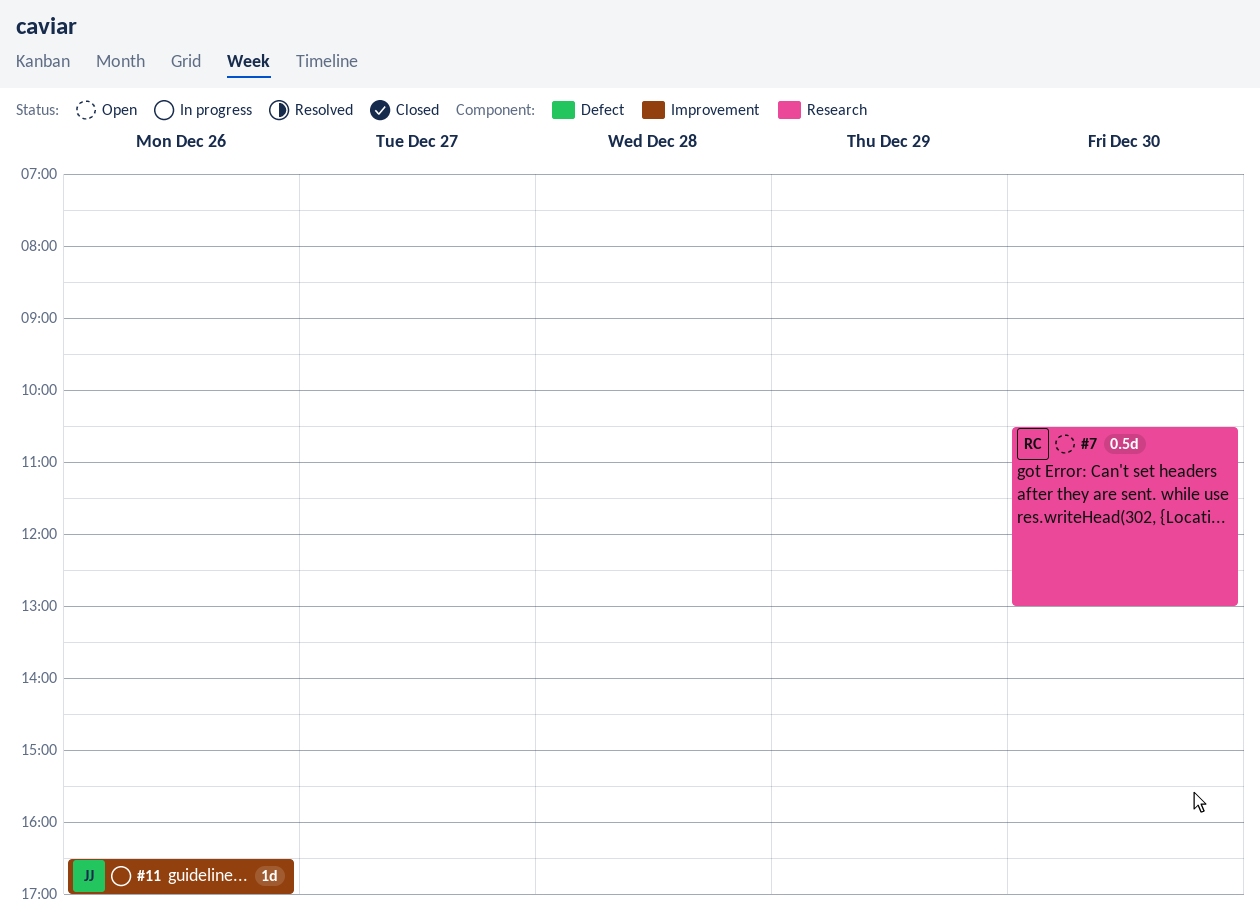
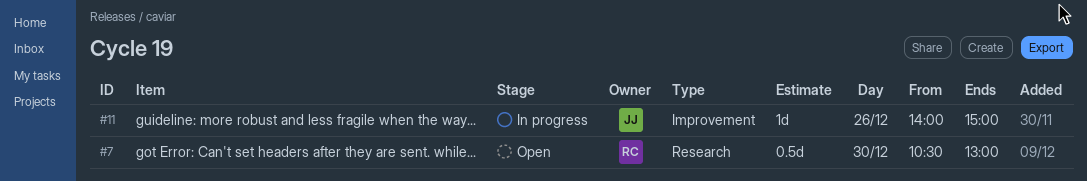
#11, begins: 16:30 -> 14:00
#11, ends: 17:00 -> 15:00

